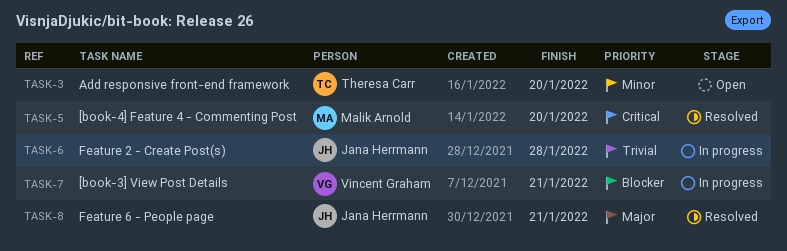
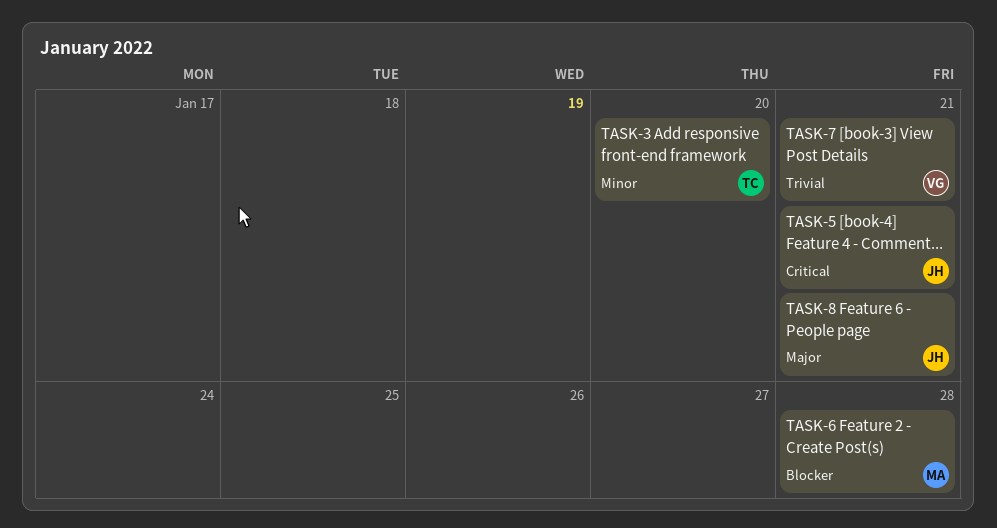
TASK-5, owner: Malik Arnold -> Jana Herrmann
TASK-5, due: Jan 20 -> Jan 21
TASK-6, owner: Jana Herrmann -> Malik Arnold
TASK-6, priority: Trivial -> Blocker
TASK-7, priority: Blocker -> Trivial

